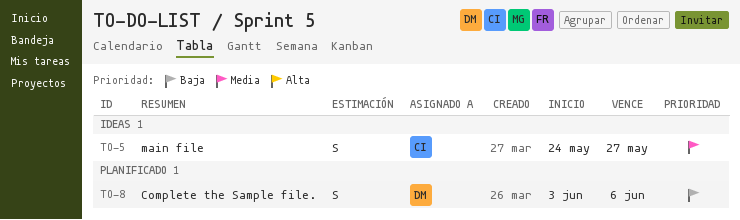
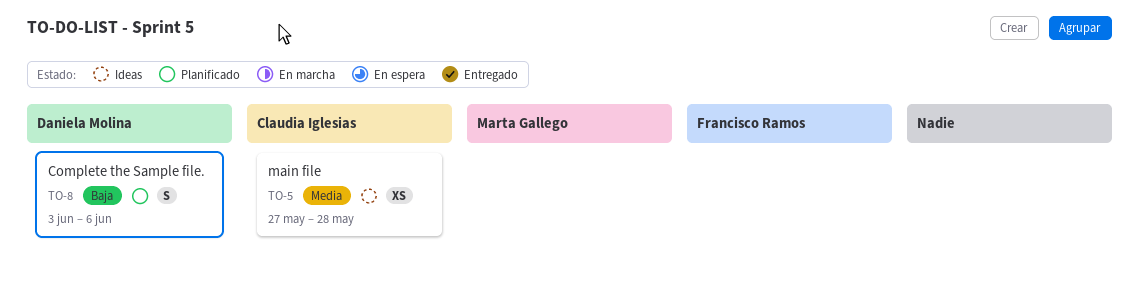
TO-5, estimate: S -> XS
TO-5, start: May 24 -> May 27
TO-5, due: May 27 -> May 28

